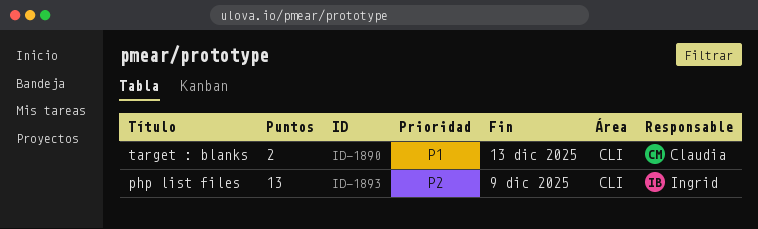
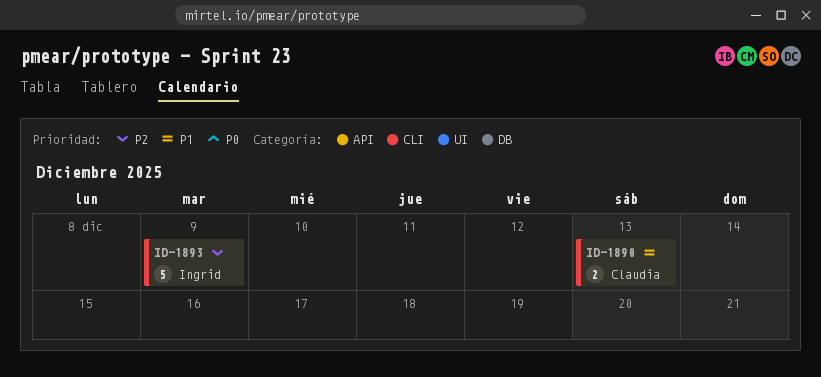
ID-1893, estimate: 13 -> 5

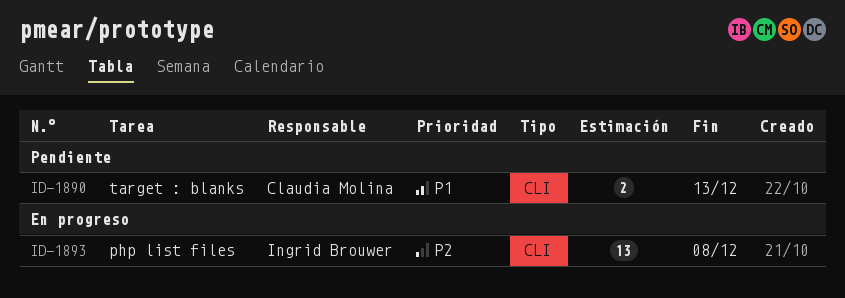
ID-1893, estimate: 5 -> 13
ID-1893, due: Dec 9 -> Dec 8

